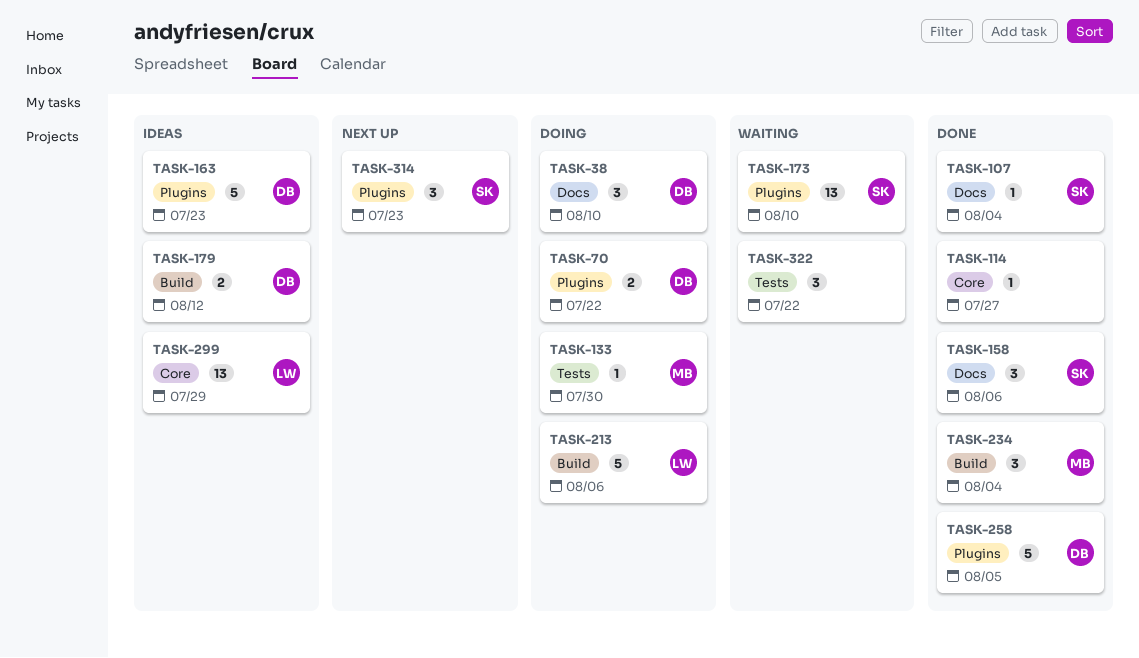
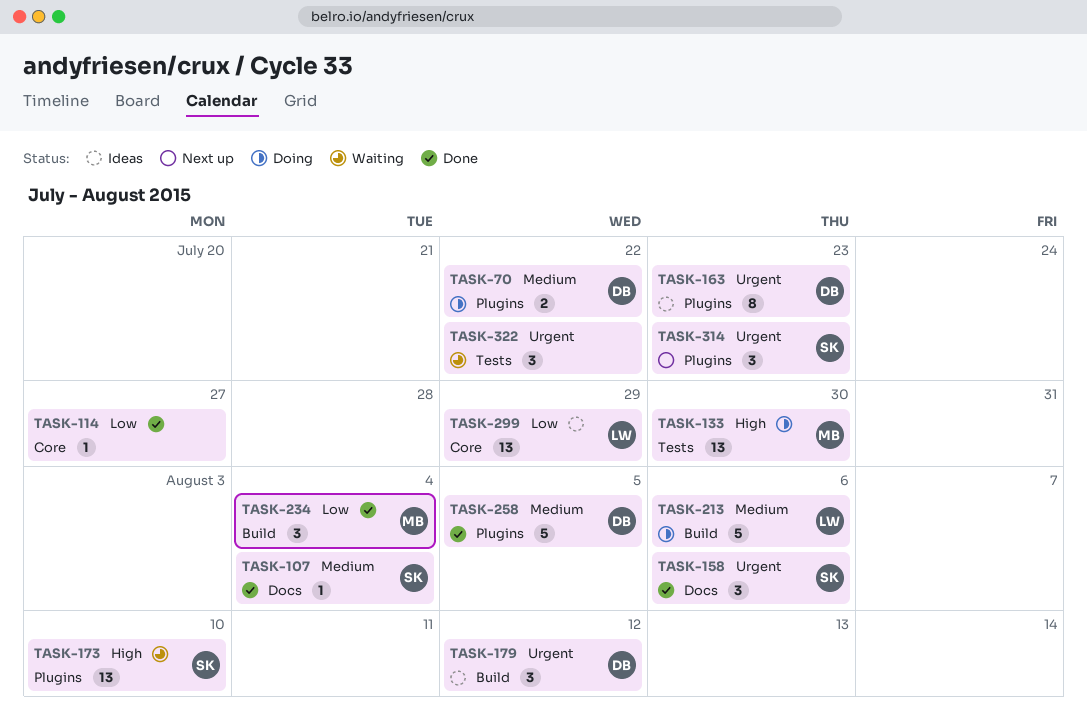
TASK-38: present -> none
TASK-133, estimate: 1 -> 13
TASK-163, estimate: 5 -> 8
TASK-179, estimate: 2 -> 3

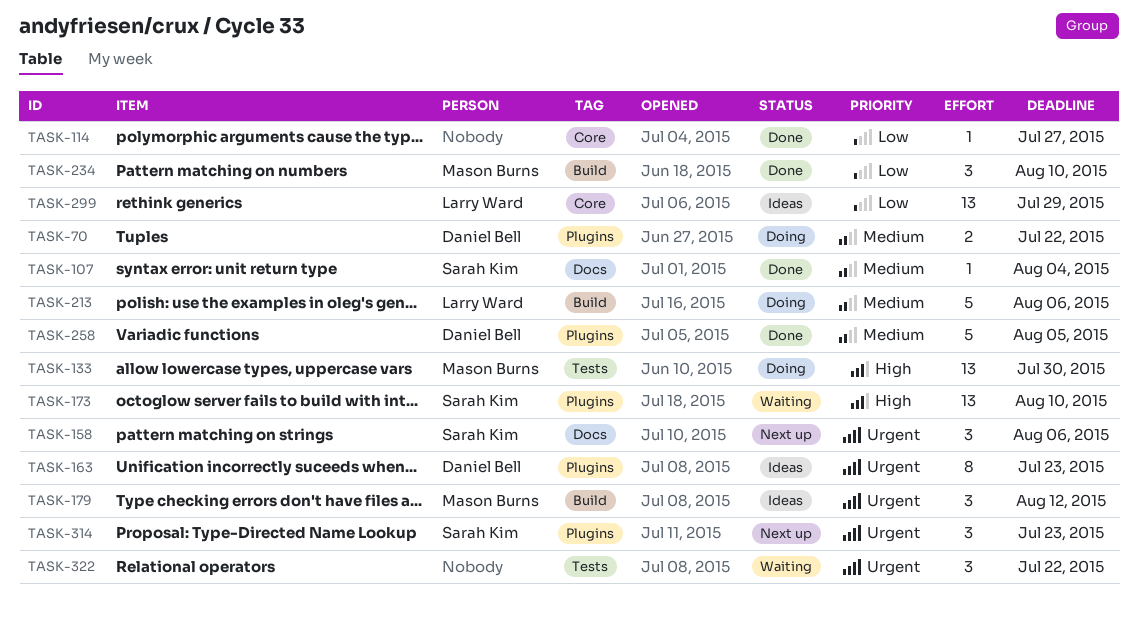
TASK-158, status: Done -> Next up
TASK-179, owner: Daniel Bell -> Mason Burns
TASK-234, due: Aug 4 -> Aug 10

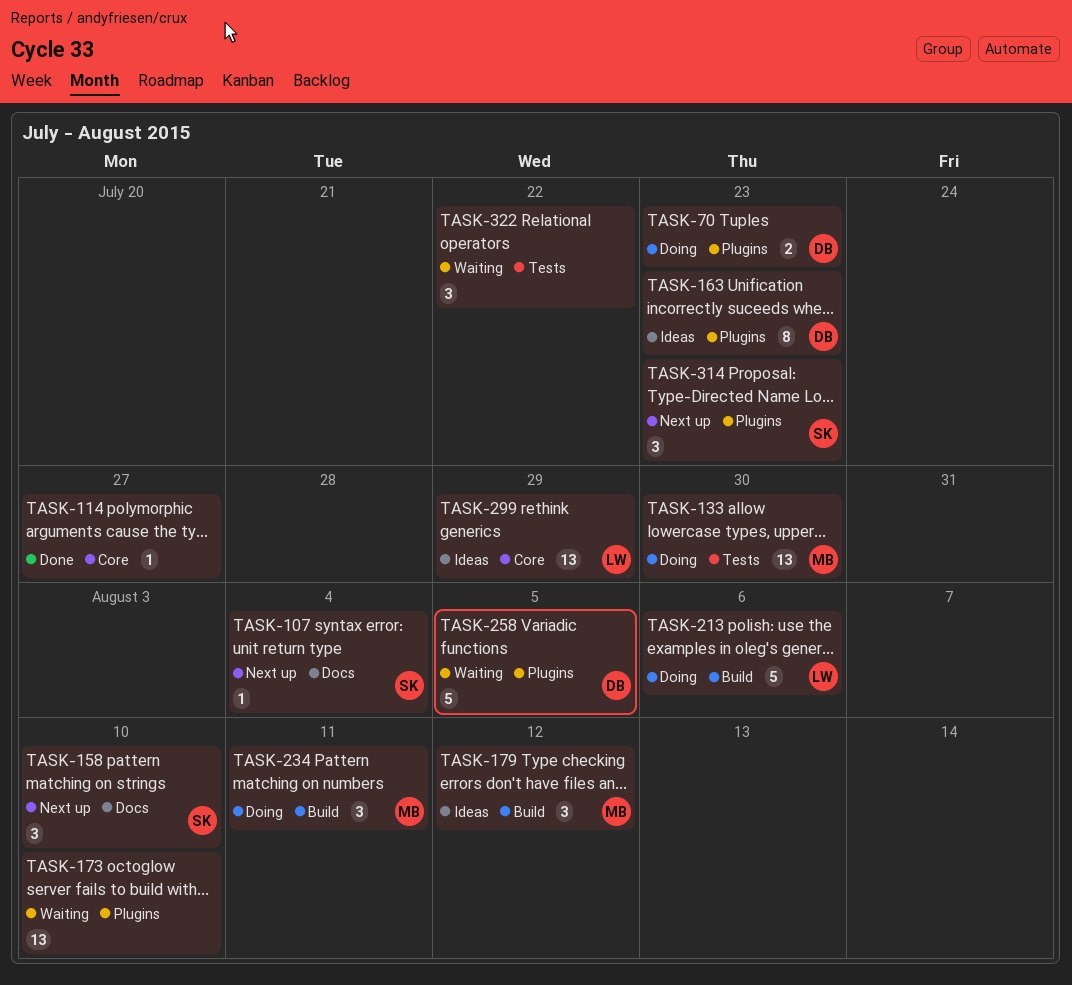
TASK-70, due: Jul 22 -> Jul 23
TASK-107, status: Done -> Next up
TASK-158, due: Aug 6 -> Aug 10
TASK-173, owner: Sarah Kim -> none
TASK-234, status: Done -> Doing
TASK-234, due: Aug 10 -> Aug 11
TASK-258, status: Done -> Waiting

